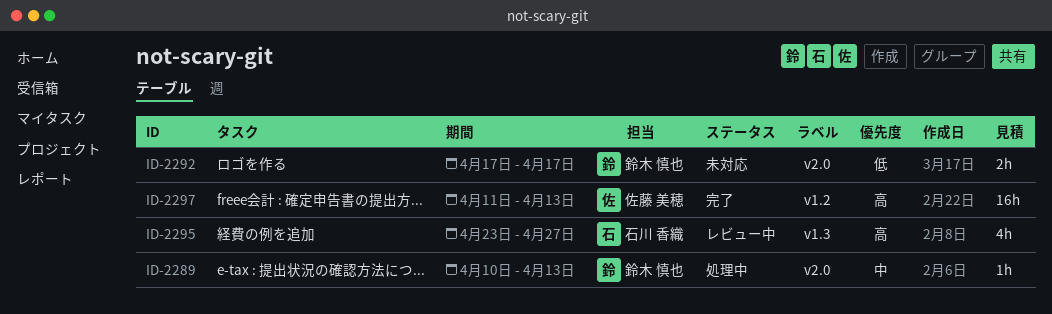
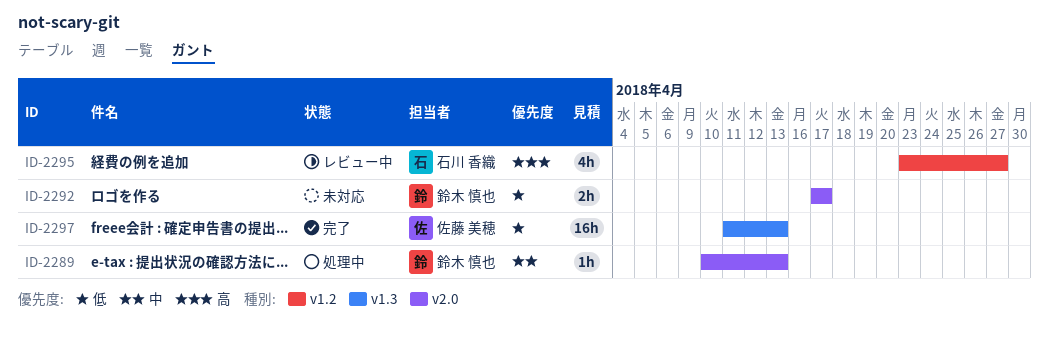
ID-2295, label: v1.3 -> v1.2
ID-2297, priority: 高 -> 低
ID-2297, label: v1.2 -> v1.3

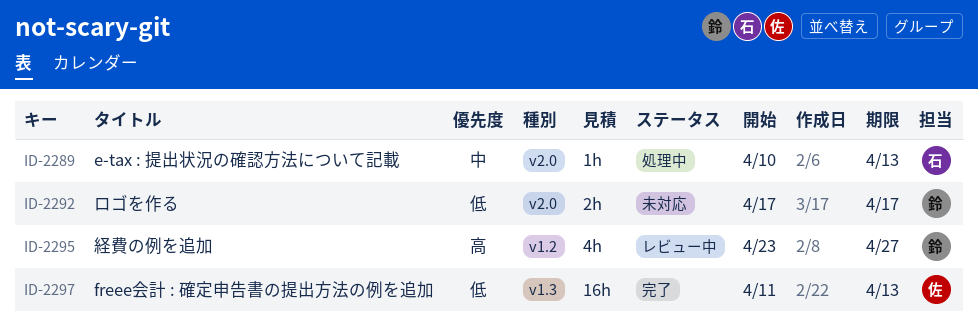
ID-2289, owner: 鈴木 慎也 -> 石川 香織
ID-2295, owner: 石川 香織 -> 鈴木 慎也

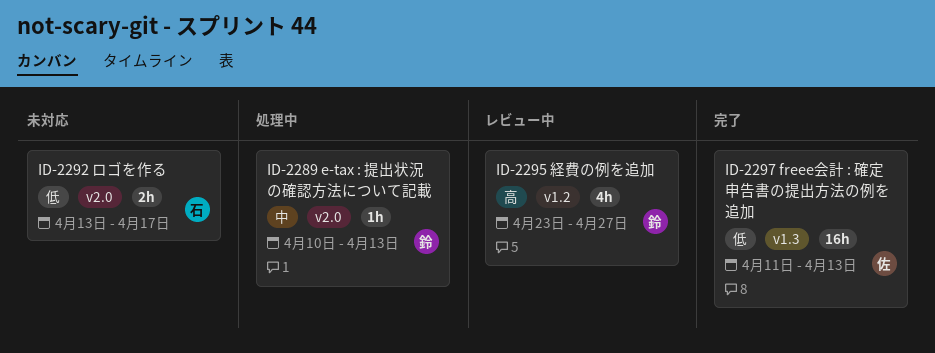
ID-2289, owner: 石 -> 鈴
ID-2292, owner: 鈴 -> 石
ID-2292, start: Apr 17 -> Apr 13

